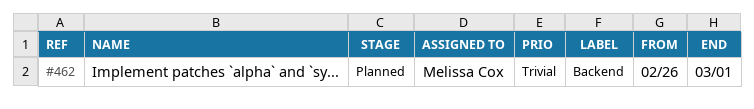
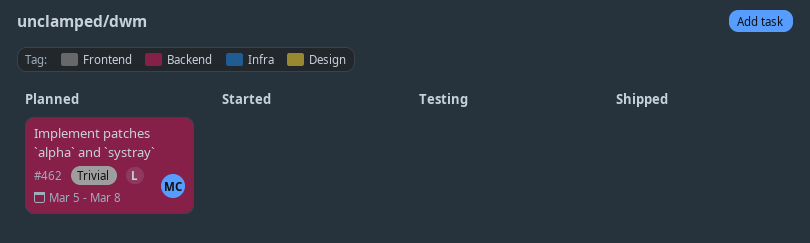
#462, start: Feb 26 -> Mar 5
#462, due: Mar 1 -> Mar 8

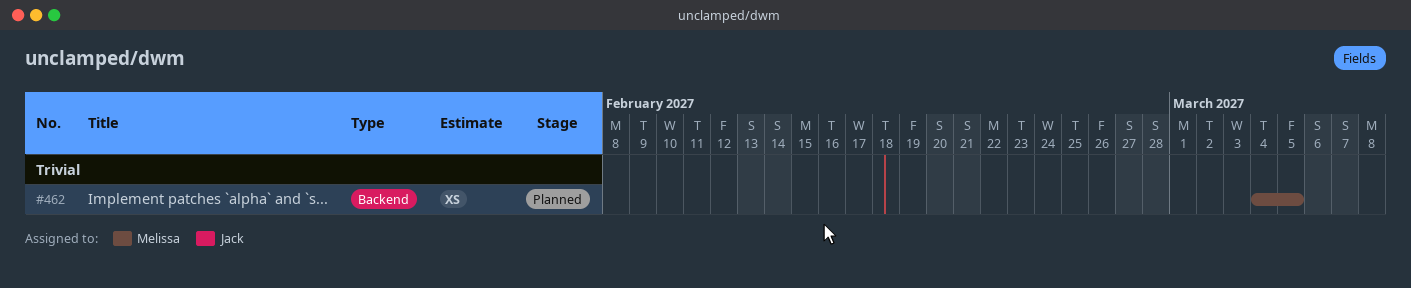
#462, estimate: L -> XS
#462, start: Mar 5 -> Mar 4
#462, due: Mar 8 -> Mar 5

